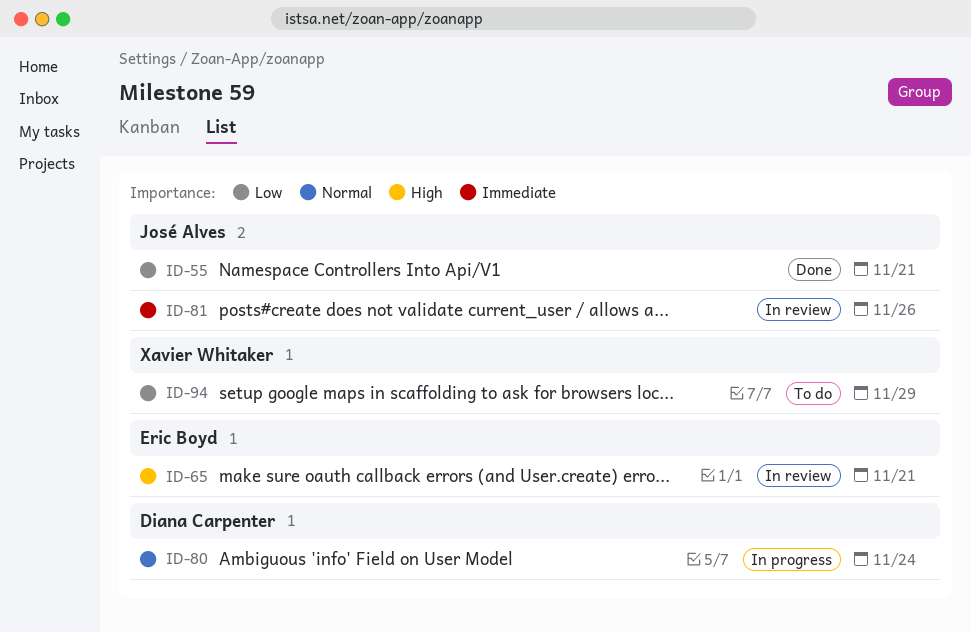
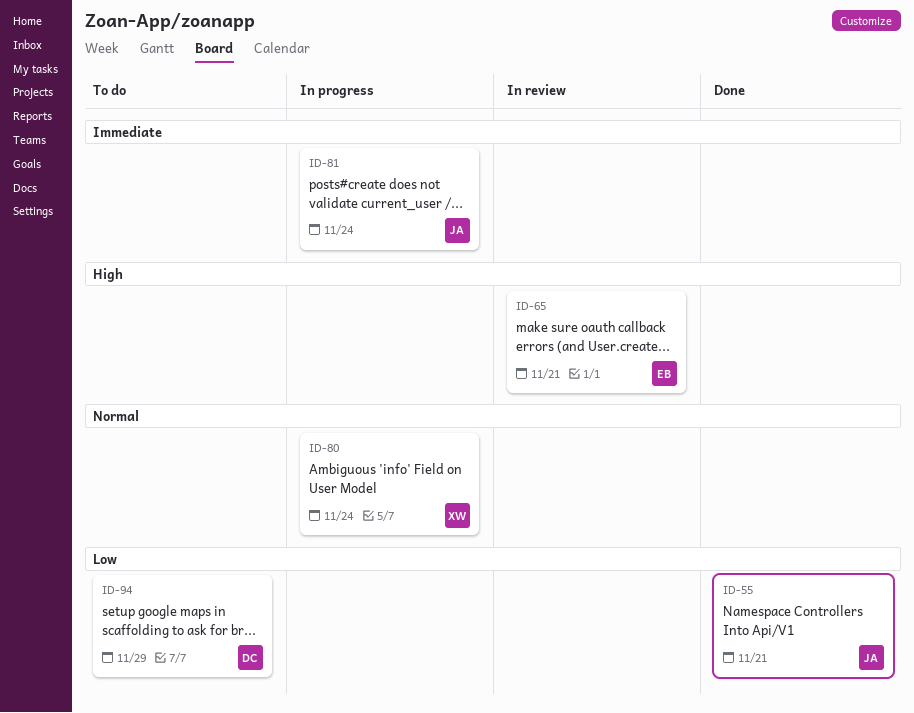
ID-80, owner: Diana Carpenter -> Xavier Whitaker
ID-81, status: In review -> In progress
ID-81, due: Nov 26 -> Nov 24
ID-94, owner: Xavier Whitaker -> Diana Carpenter

